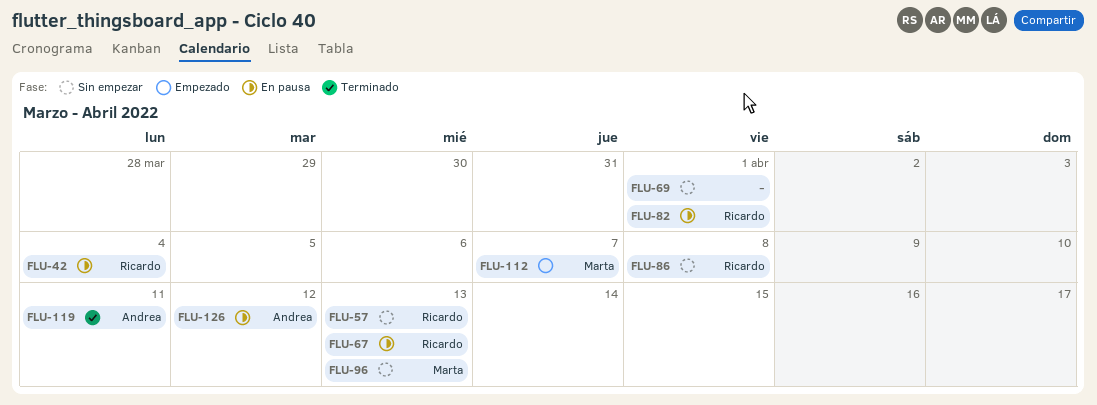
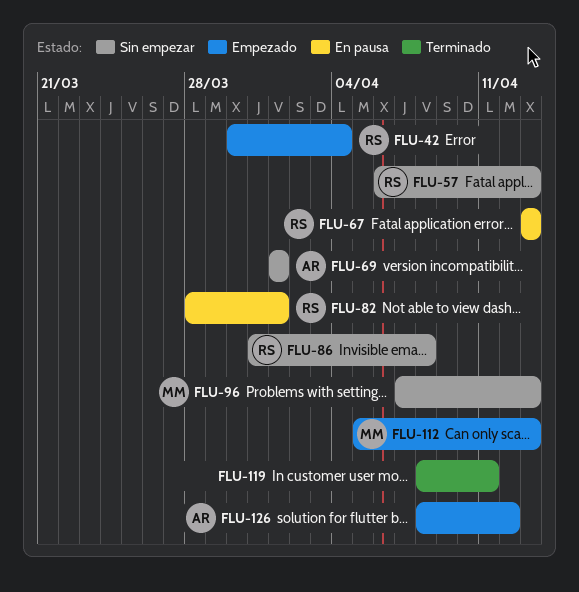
FLU-42, status: En pausa -> Empezado
FLU-69, owner: none -> Andrea
FLU-112, due: Apr 7 -> Apr 13
FLU-119, owner: Andrea -> none
FLU-126, status: En pausa -> Empezado

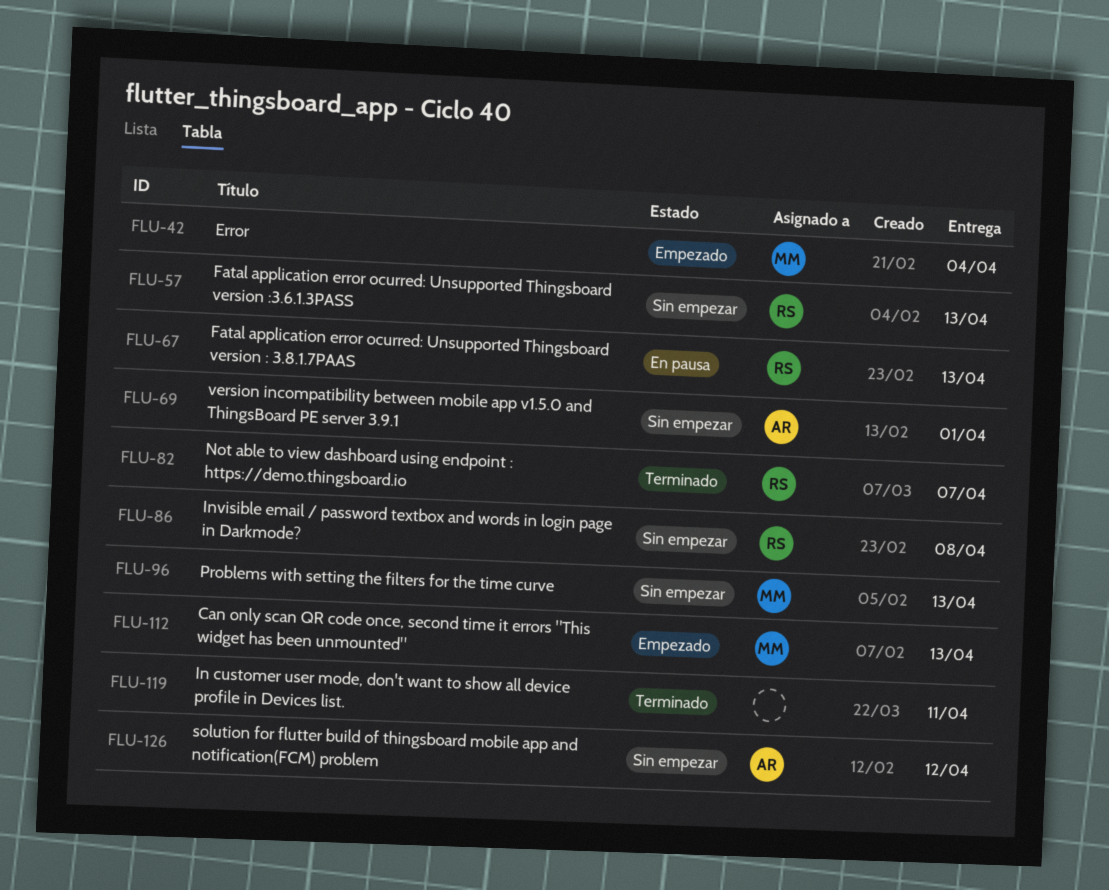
FLU-42, owner: RS -> MM
FLU-82, status: En pausa -> Terminado
FLU-82, due: Apr 1 -> Apr 7
FLU-126, status: Empezado -> Sin empezar

